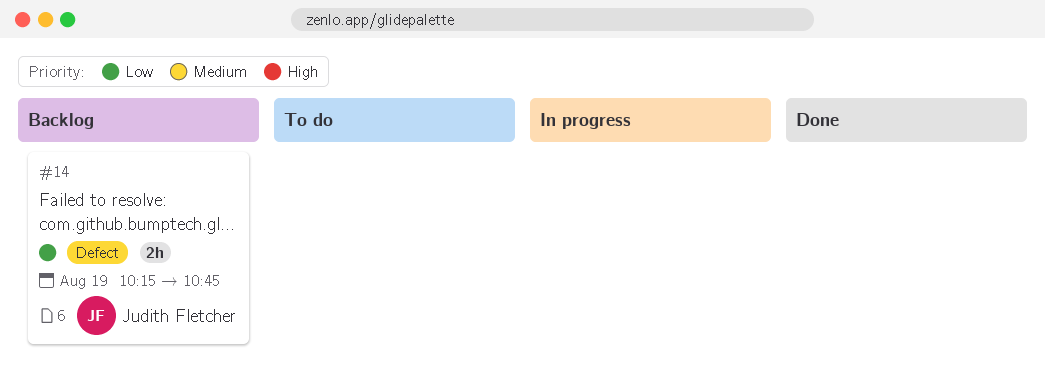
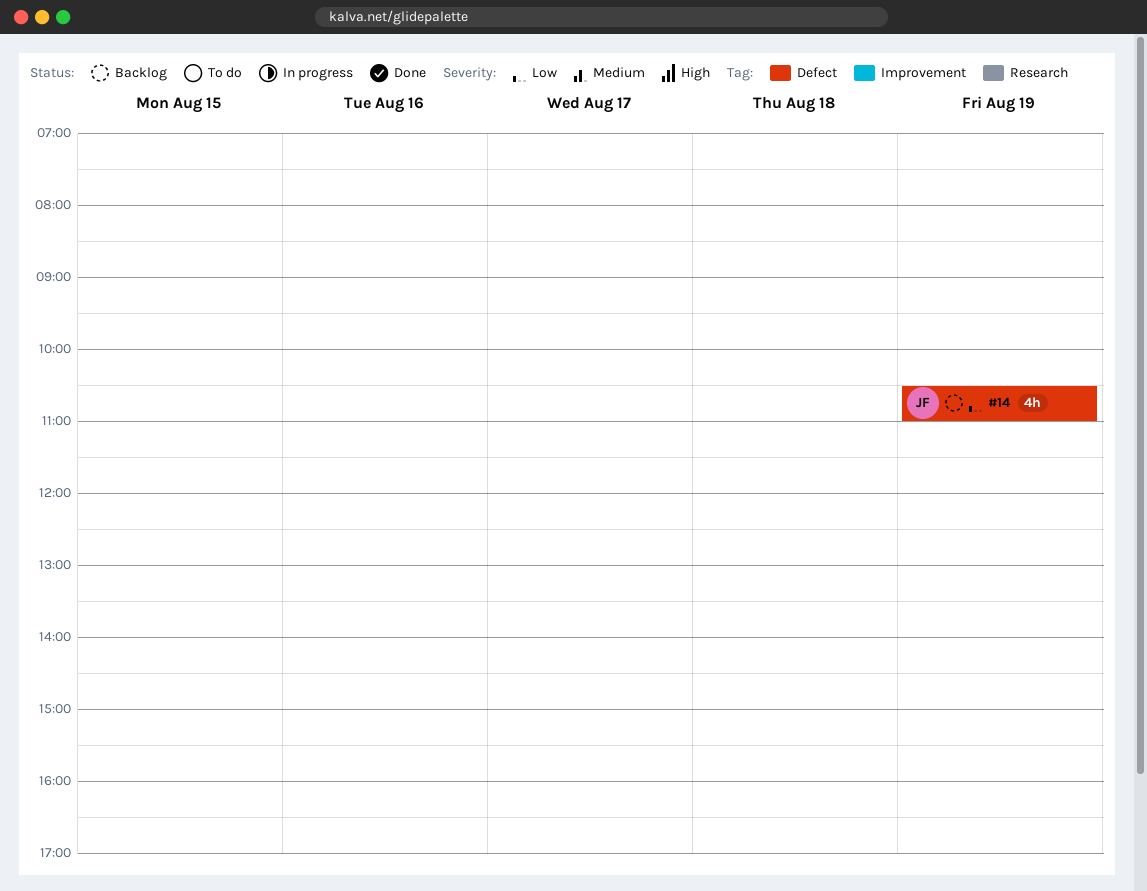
#14, estimate: 2h -> 4h
#14, begins: 10:15 -> 10:30
#14, ends: 10:45 -> 11:00

